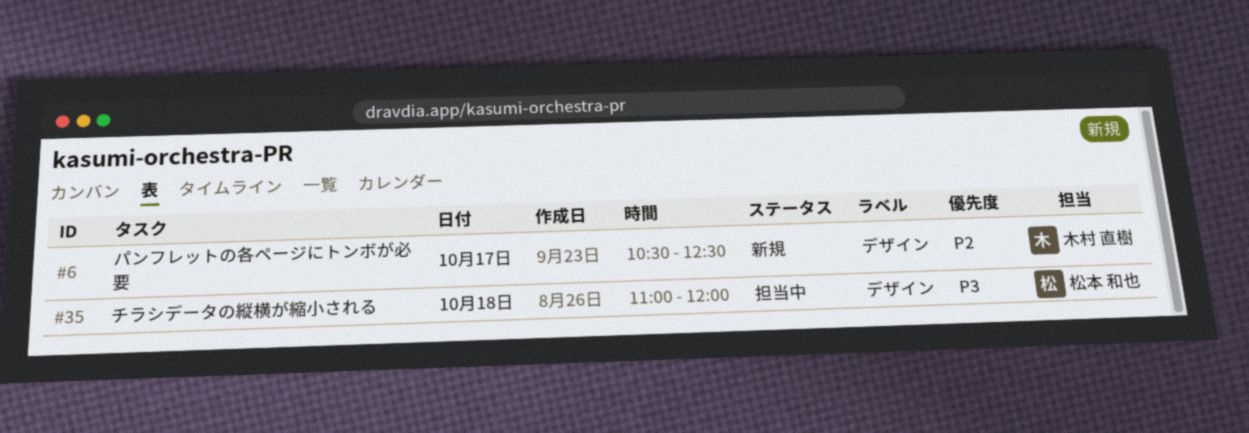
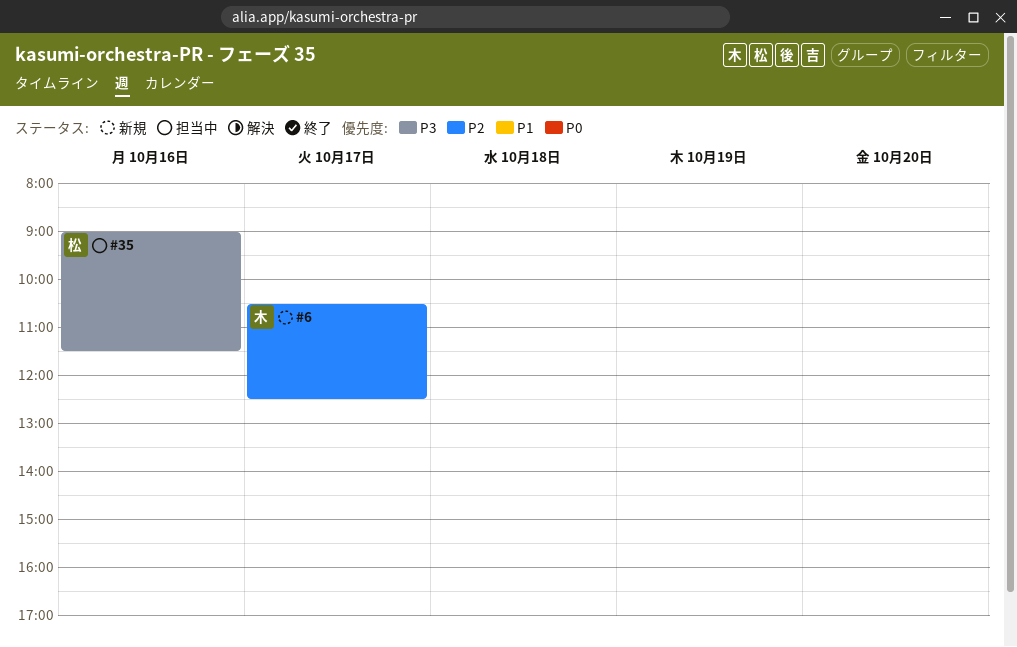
#35, day: Oct 18 -> Oct 16
#35, begins: 11:00 -> 09:00
#35, ends: 12:00 -> 11:30

